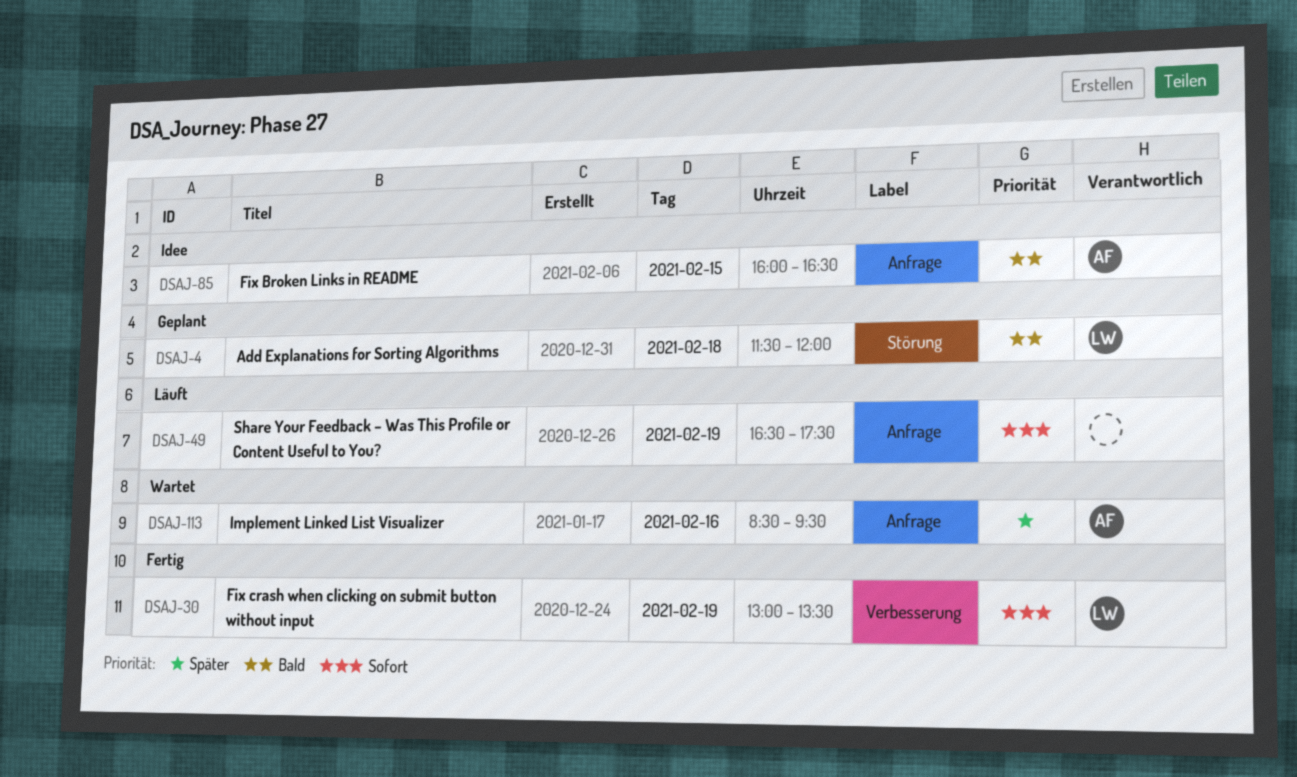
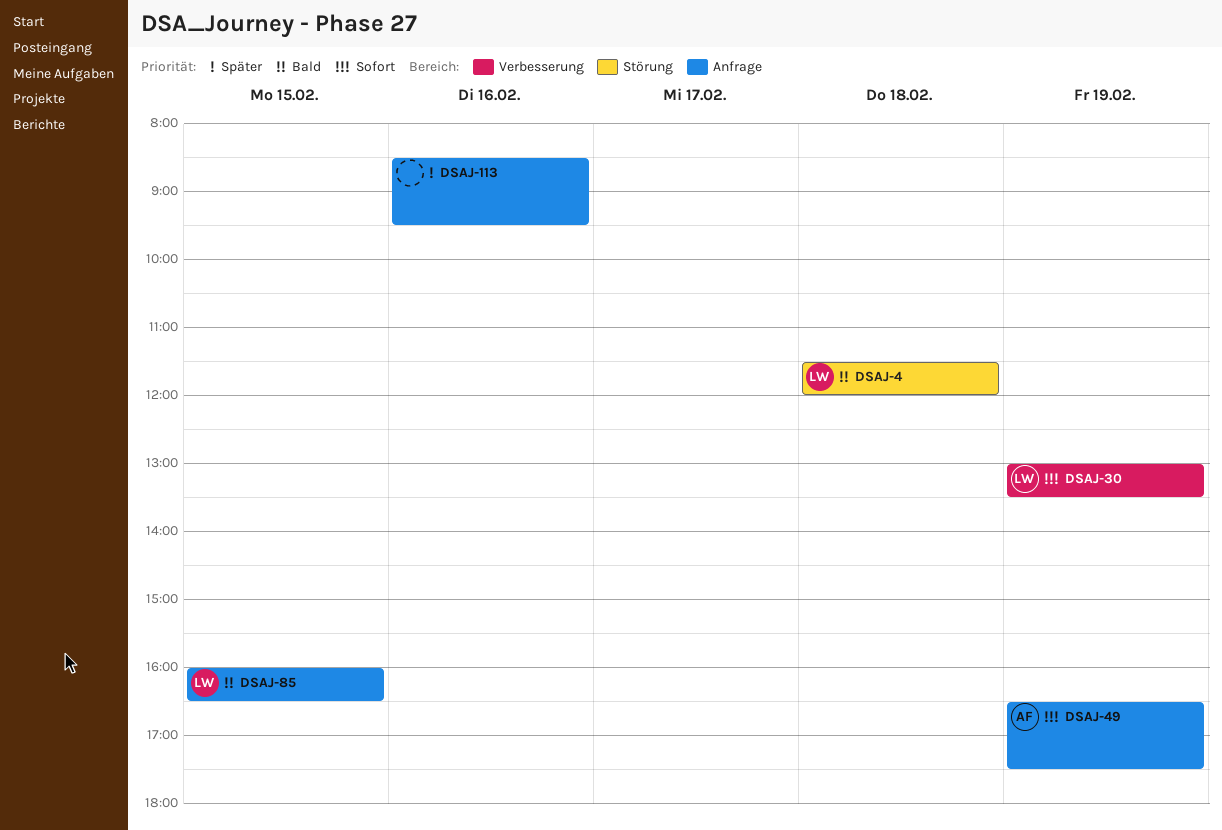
DSAJ-49, owner: none -> AF
DSAJ-85, owner: AF -> LW
DSAJ-113, owner: AF -> none

